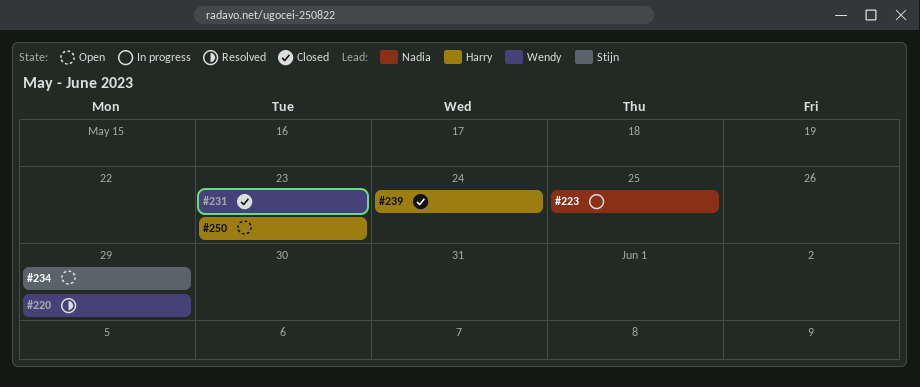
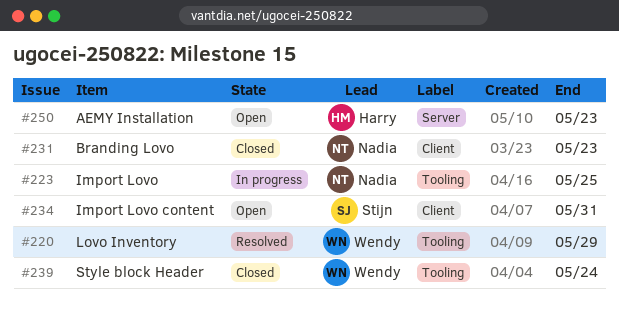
#231, owner: Wendy -> Nadia
#234, due: May 29 -> May 31
#239, owner: Harry -> Wendy

